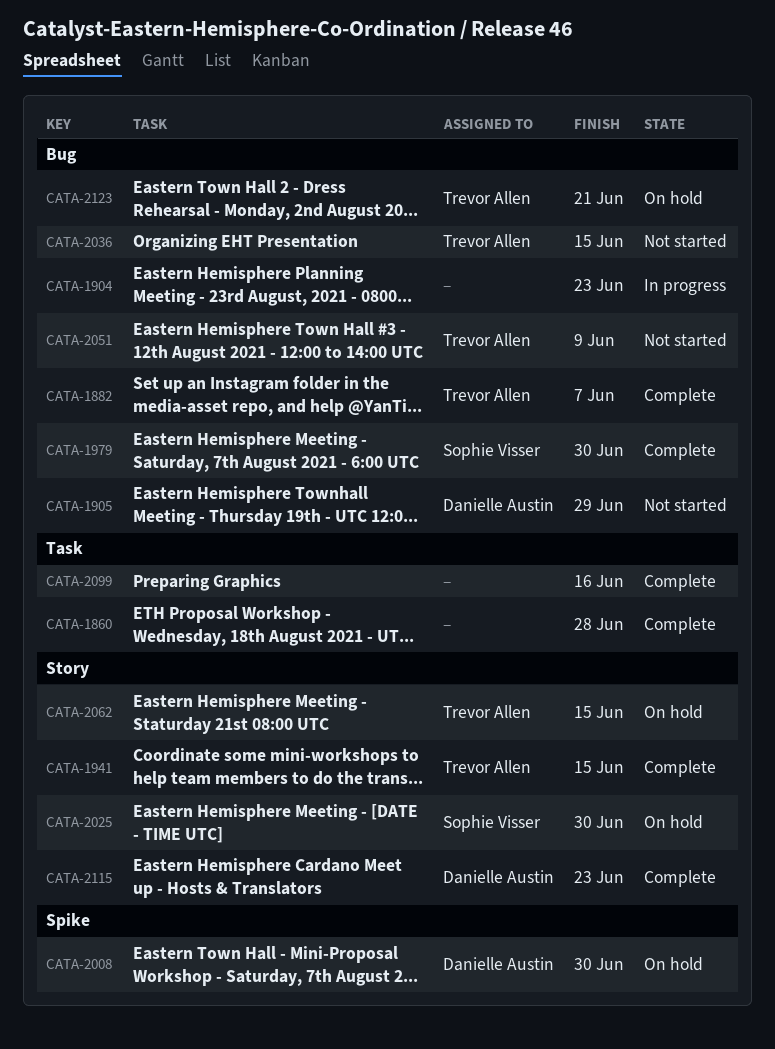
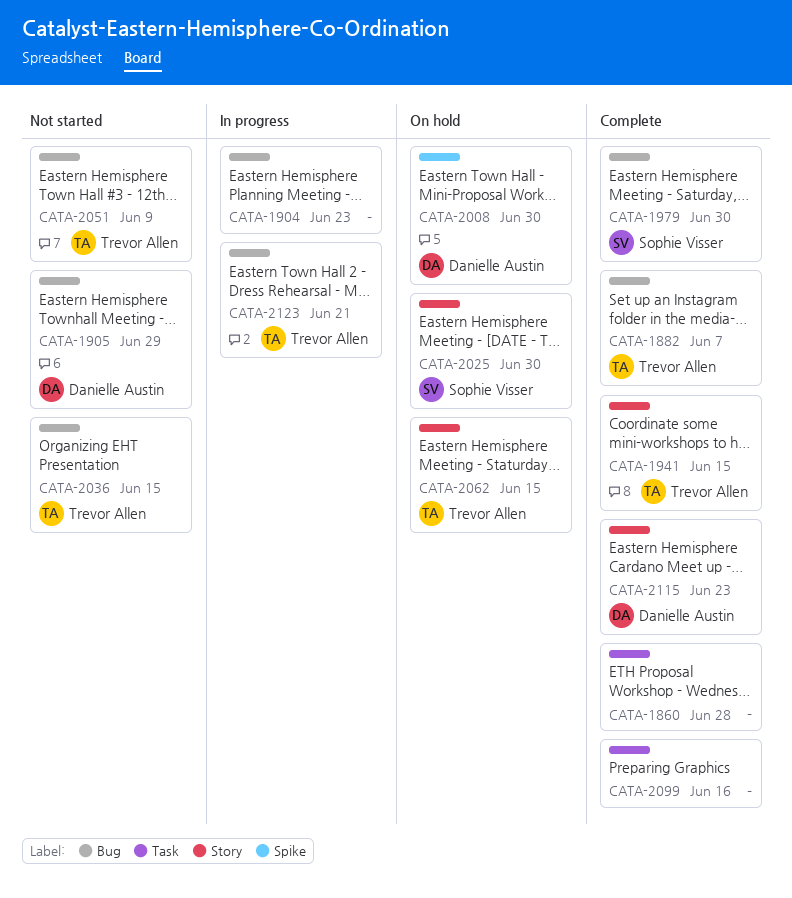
CATA-2123, status: On hold -> In progress

